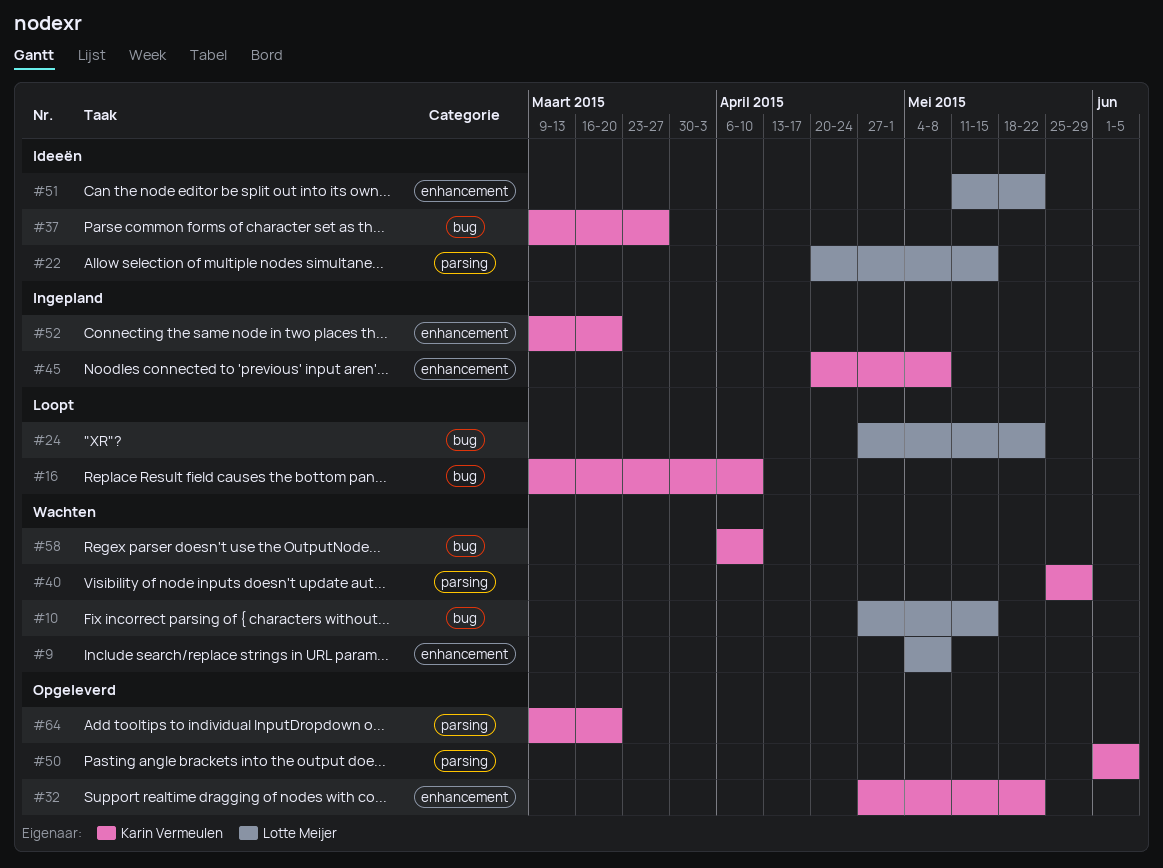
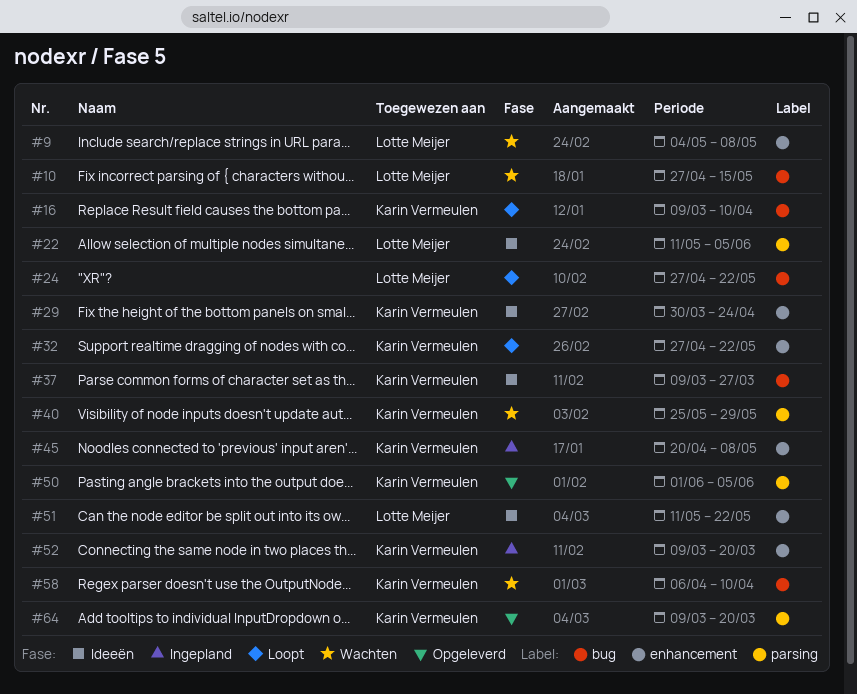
#22, start: Apr 20 -> May 11
#22, due: May 15 -> Jun 5
#29: none -> present
#32, status: Opgeleverd -> Loopt

